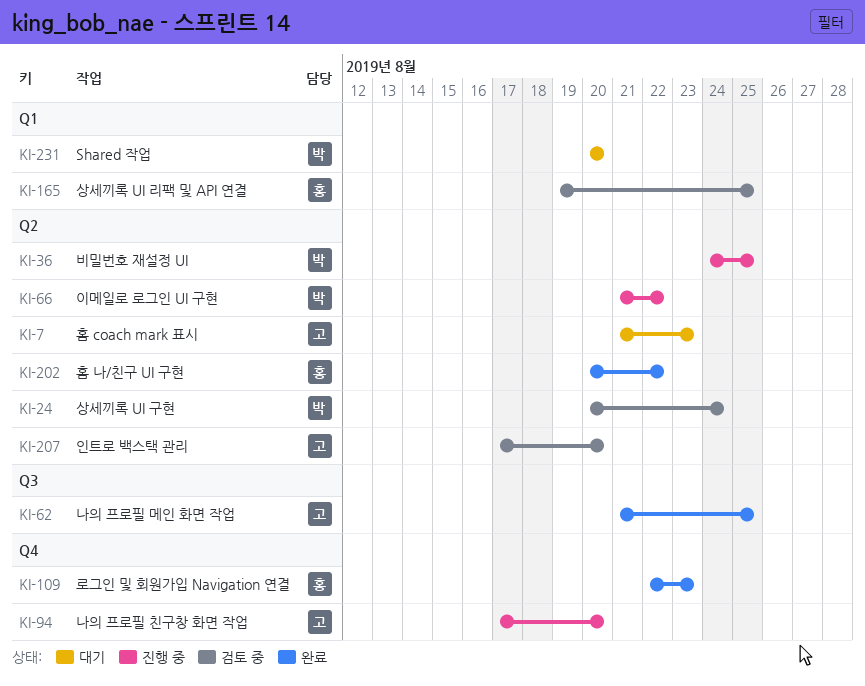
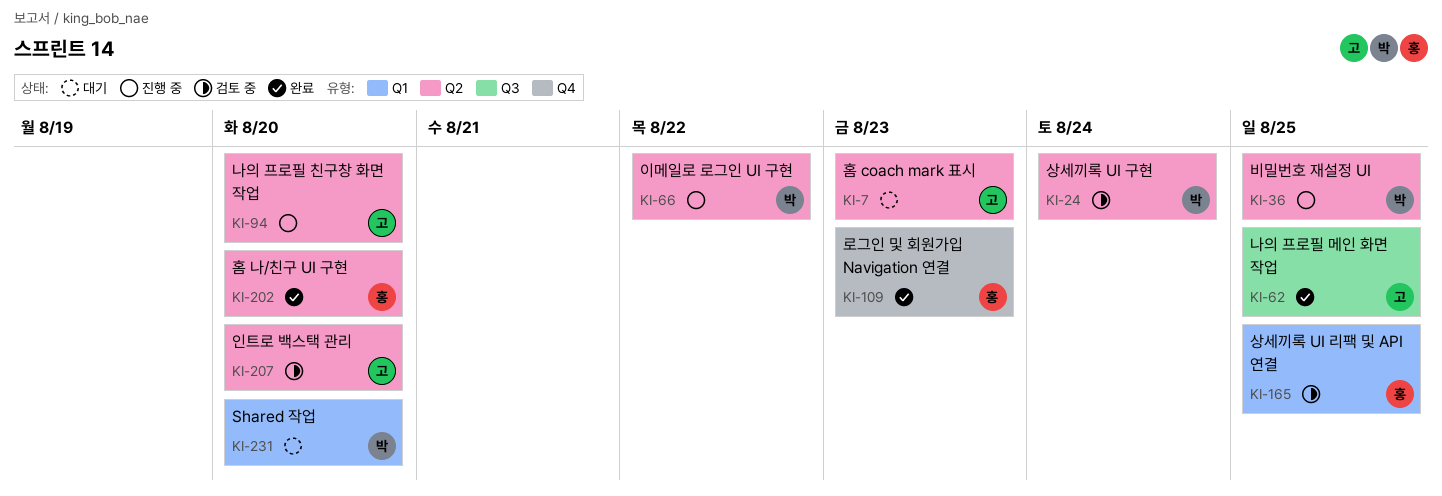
KI-94, label: Q4 -> Q2
KI-202, due: Aug 22 -> Aug 20

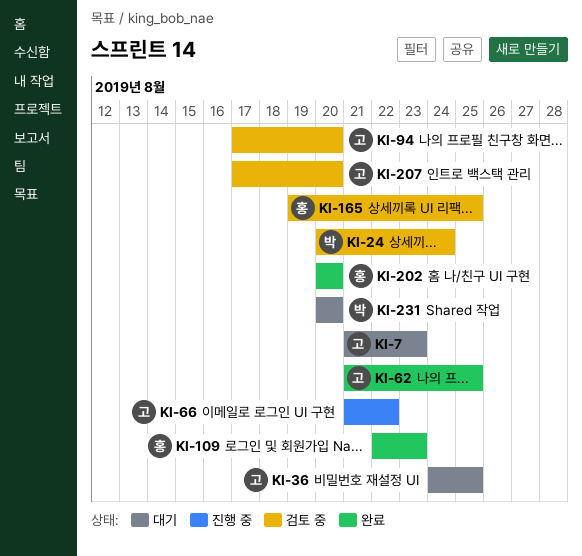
KI-36, status: 진행 중 -> 대기
KI-36, owner: 박 -> 고
KI-66, owner: 박 -> 고
KI-94, status: 진행 중 -> 검토 중

